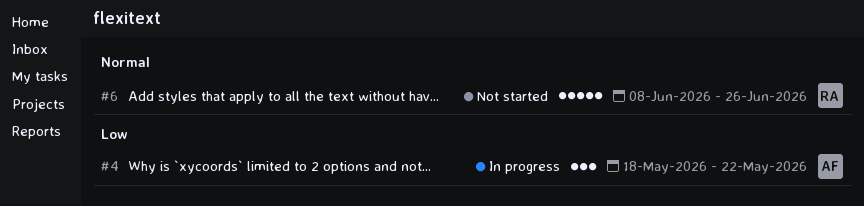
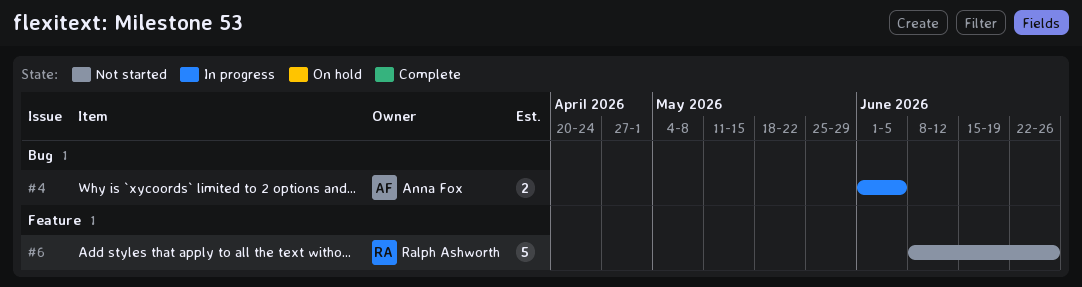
#4, estimate: 3 -> 2
#4, start: May 18 -> Jun 1
#4, due: May 22 -> Jun 5

